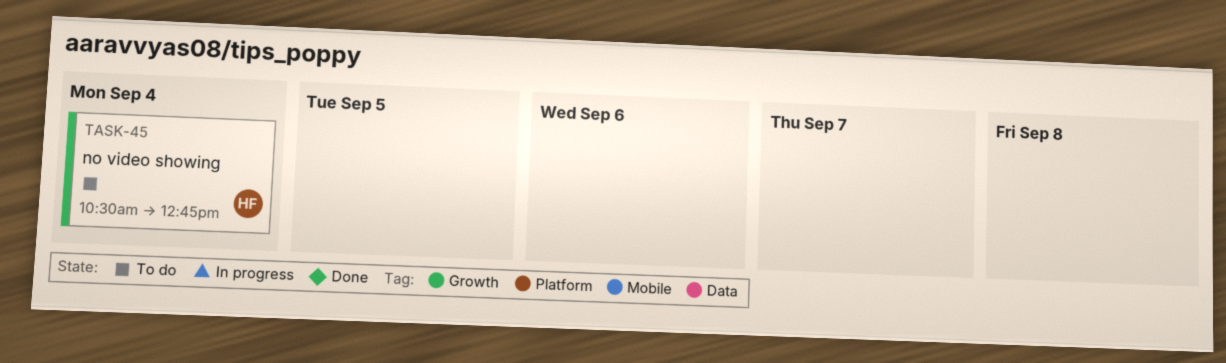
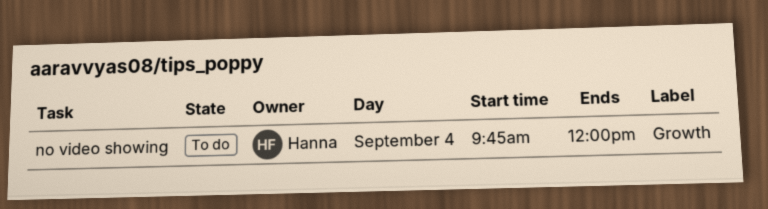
no video showing, begins: 10:30 -> 09:45
no video showing, ends: 12:45 -> 12:00

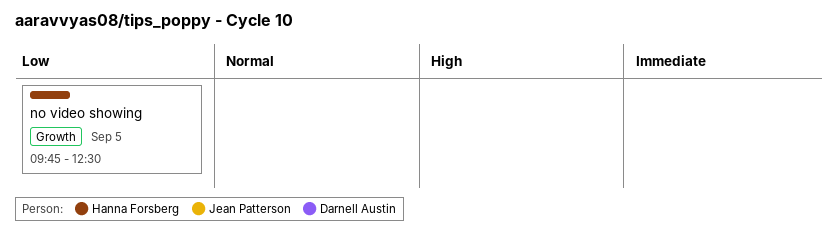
no video showing, day: Sep 4 -> Sep 5
no video showing, ends: 12:00 -> 12:30

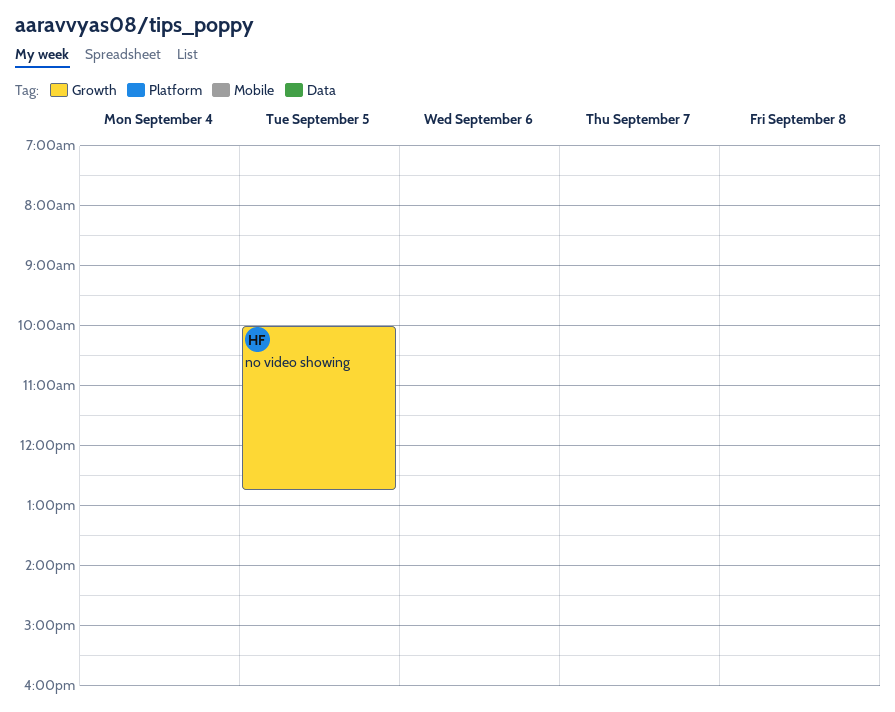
no video showing, begins: 09:45 -> 10:00
no video showing, ends: 12:30 -> 12:45

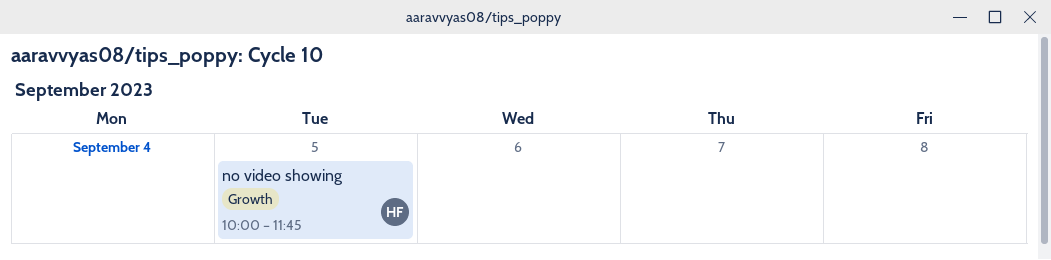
no video showing, ends: 12:45 -> 11:45

